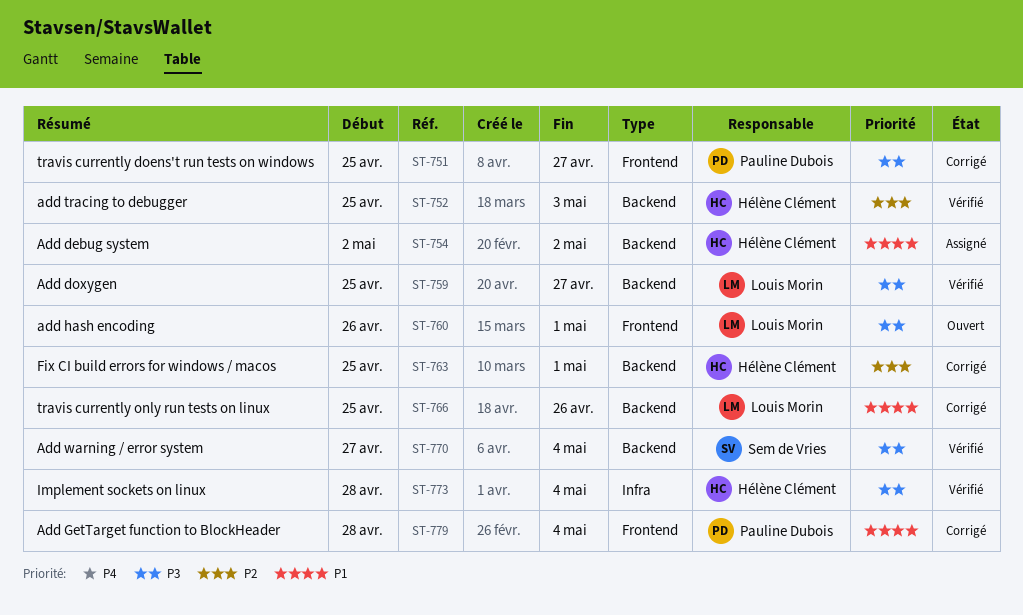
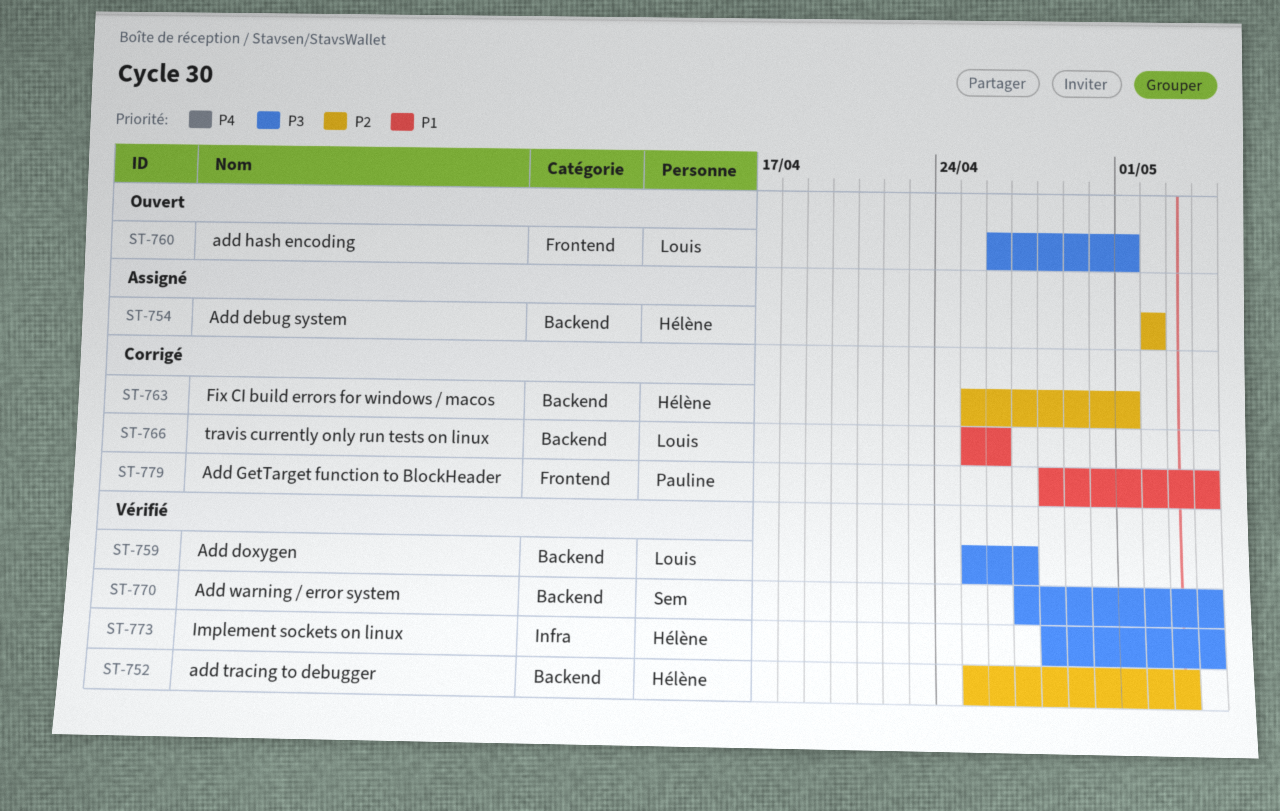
ST-751: present -> none
ST-754, priority: P1 -> P2

